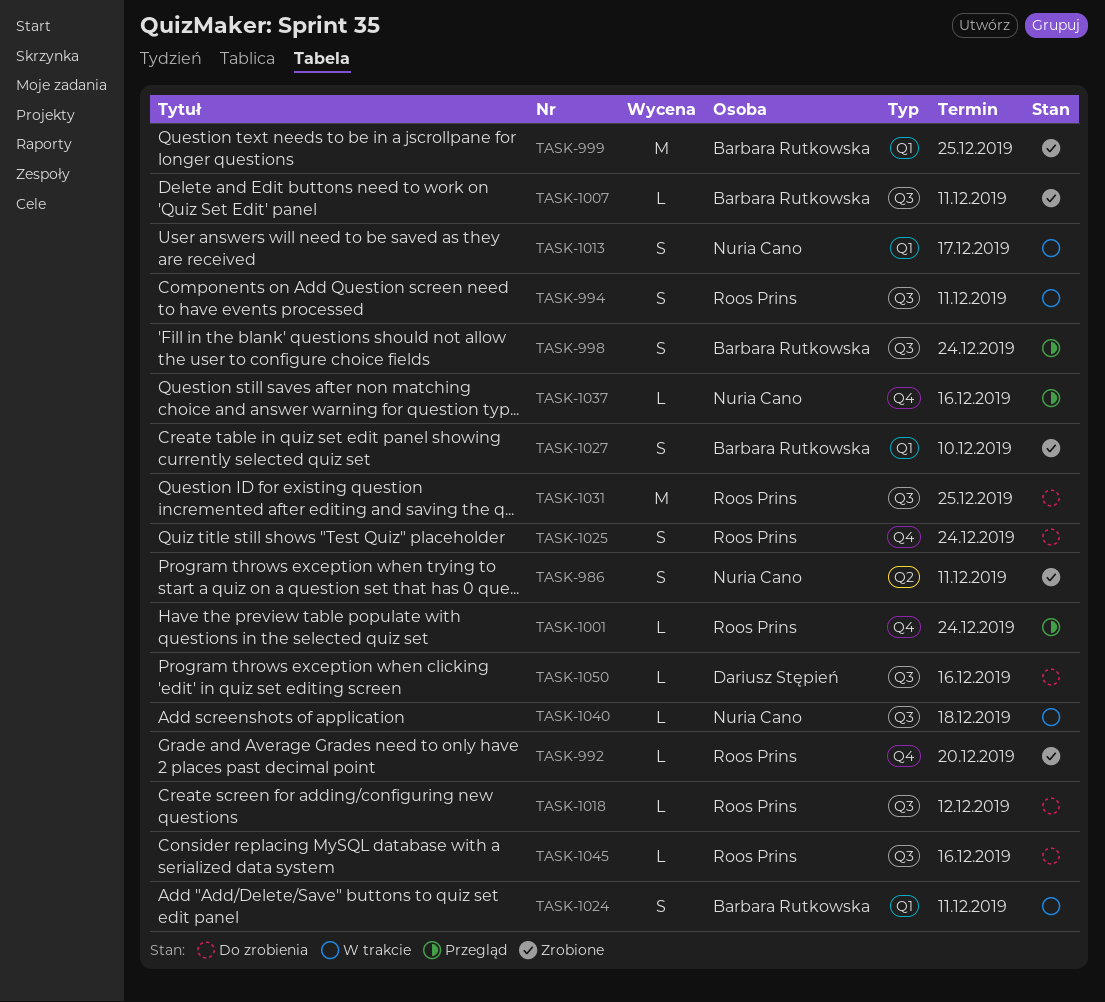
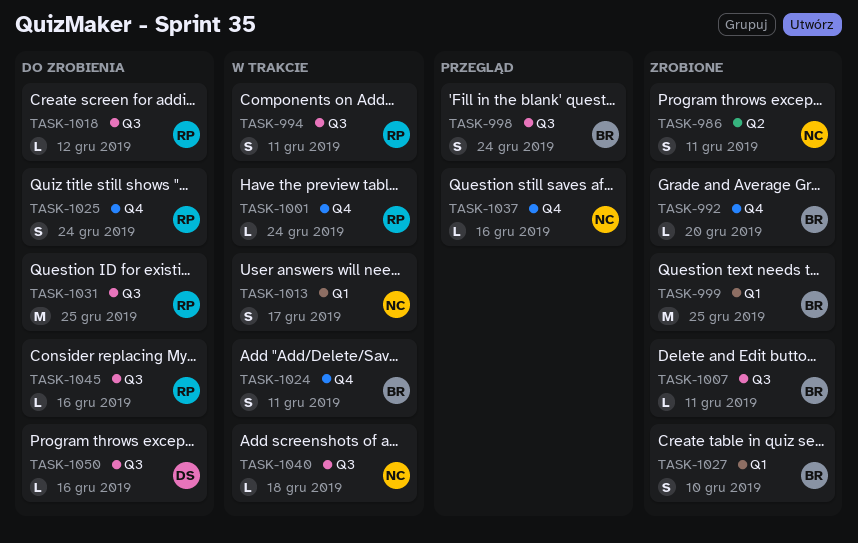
TASK-992, owner: Roos Prins -> Barbara Rutkowska
TASK-1001, status: Przegląd -> W trakcie
TASK-1024, label: Q1 -> Q4

